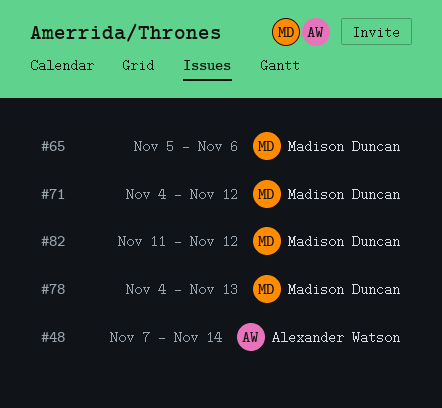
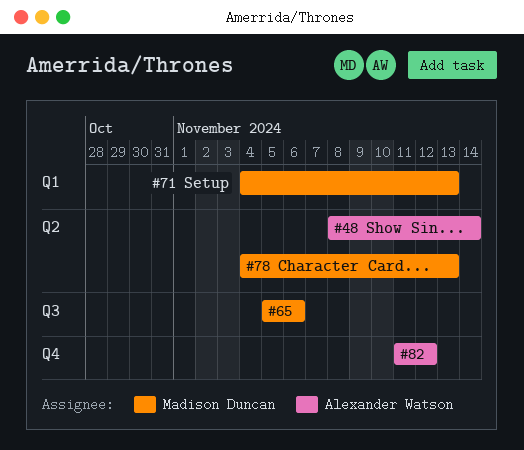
#48, start: Nov 7 -> Nov 8
#71, due: Nov 12 -> Nov 13
#82, owner: Madison Duncan -> Alexander Watson

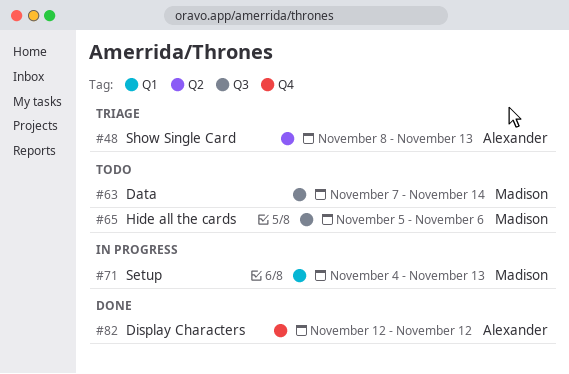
#48, due: Nov 14 -> Nov 13
#63: none -> present
#78: present -> none
#82, start: Nov 11 -> Nov 12

